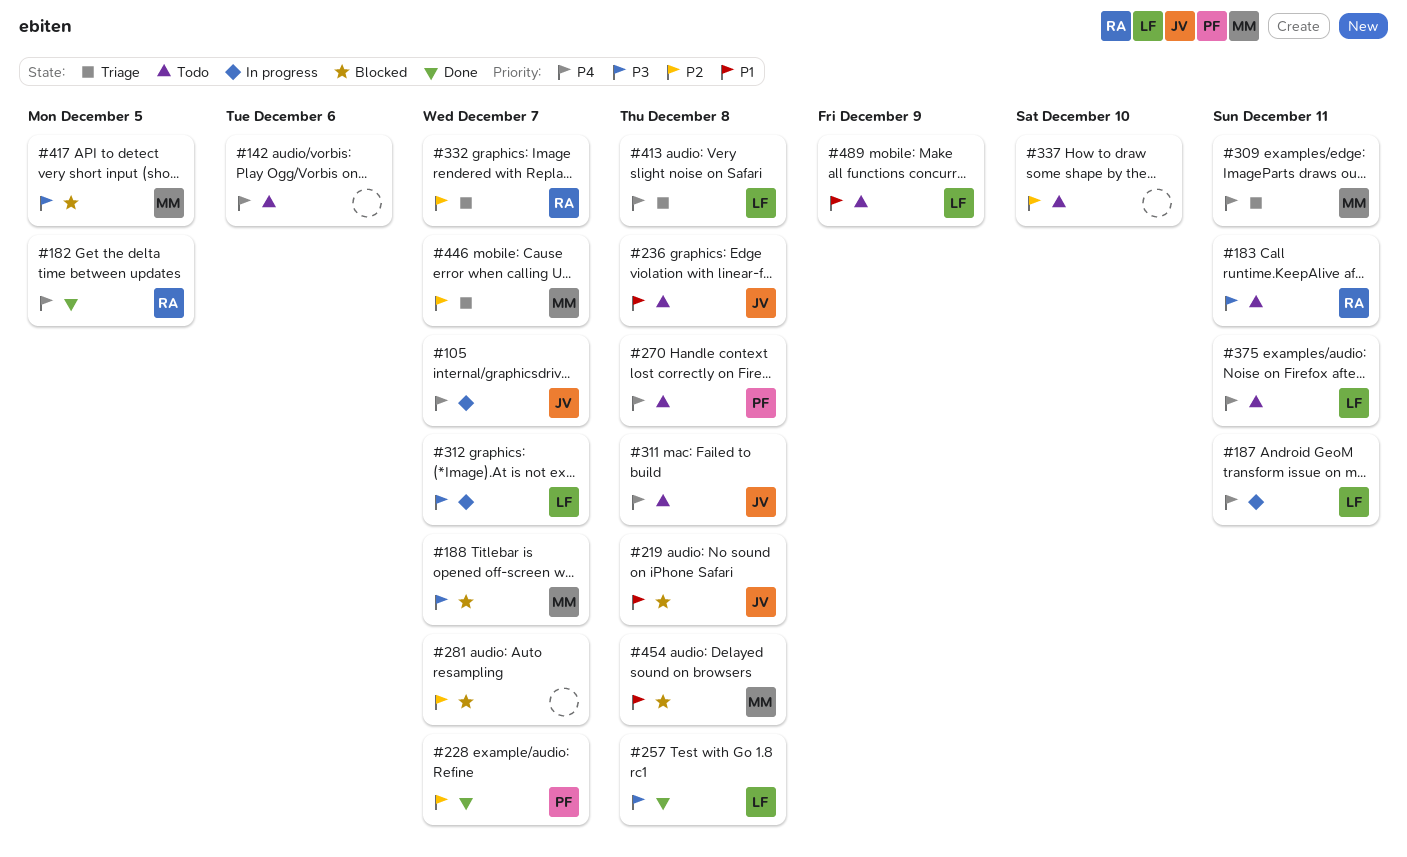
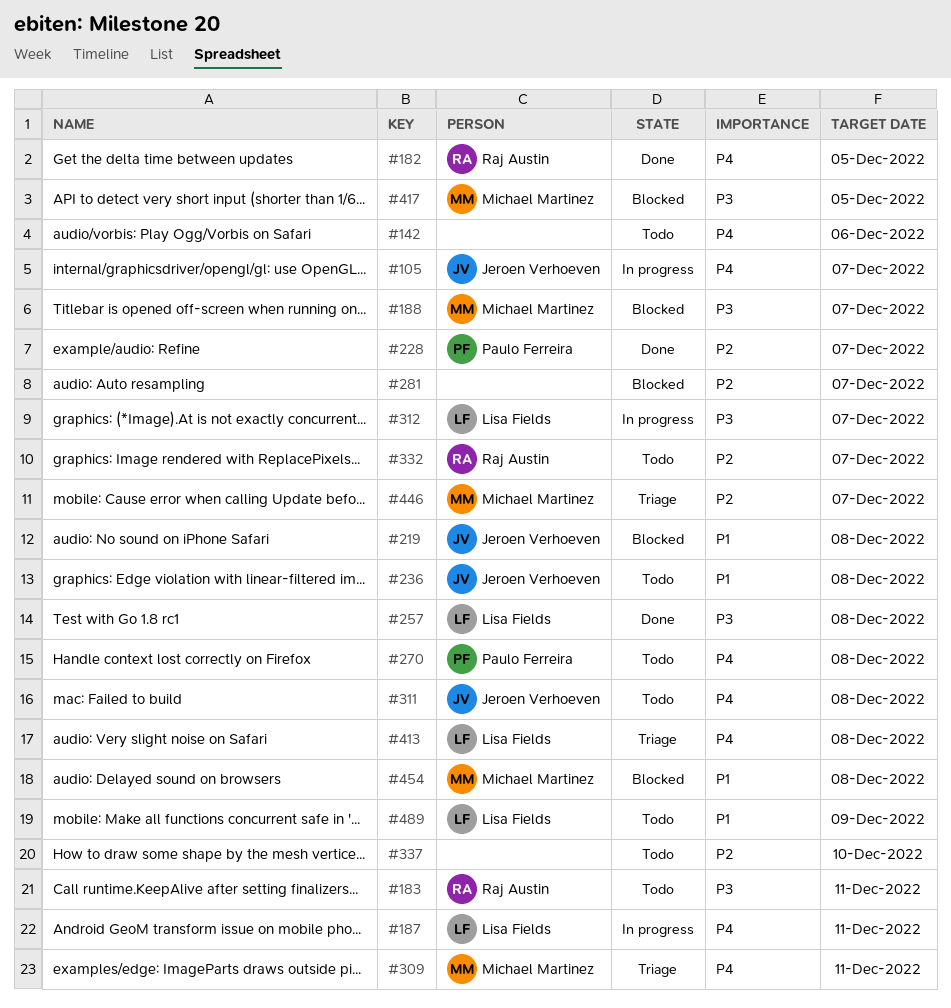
#332, status: Triage -> Todo
#375: present -> none

